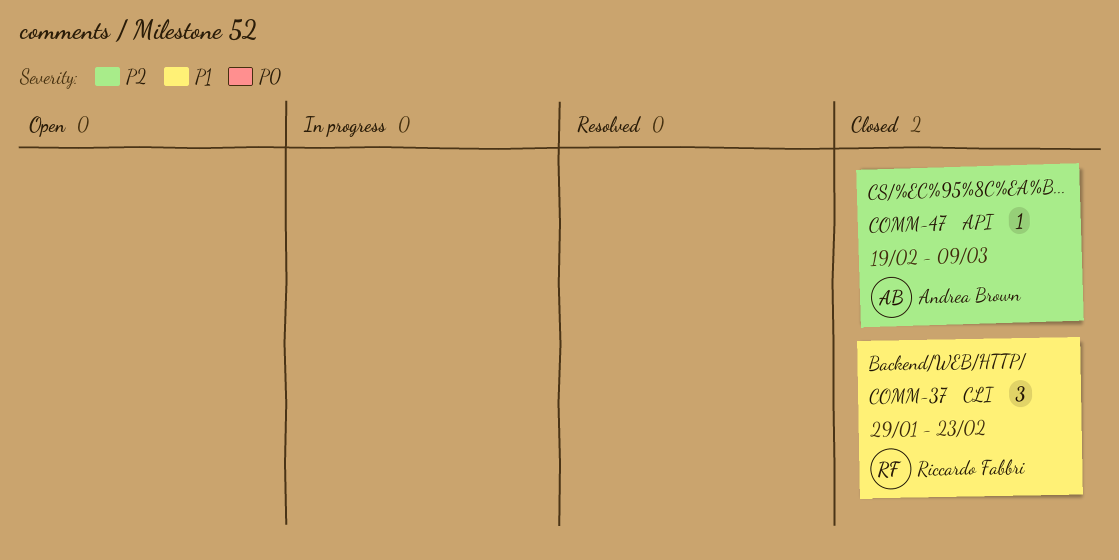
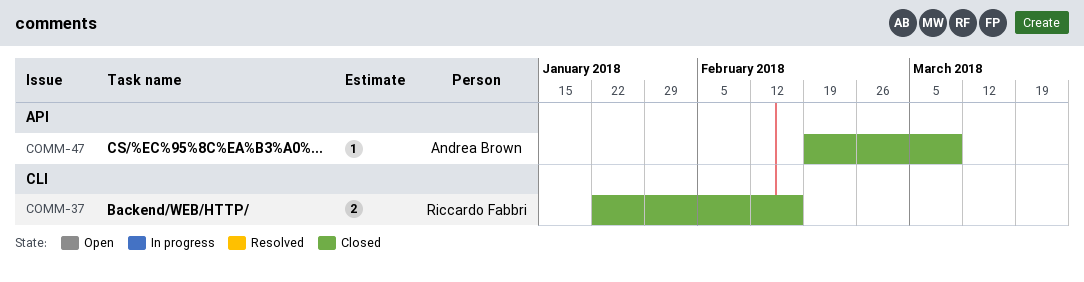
COMM-37, estimate: 3 -> 2
COMM-37, start: Jan 29 -> Jan 22
COMM-37, due: Feb 23 -> Feb 16

